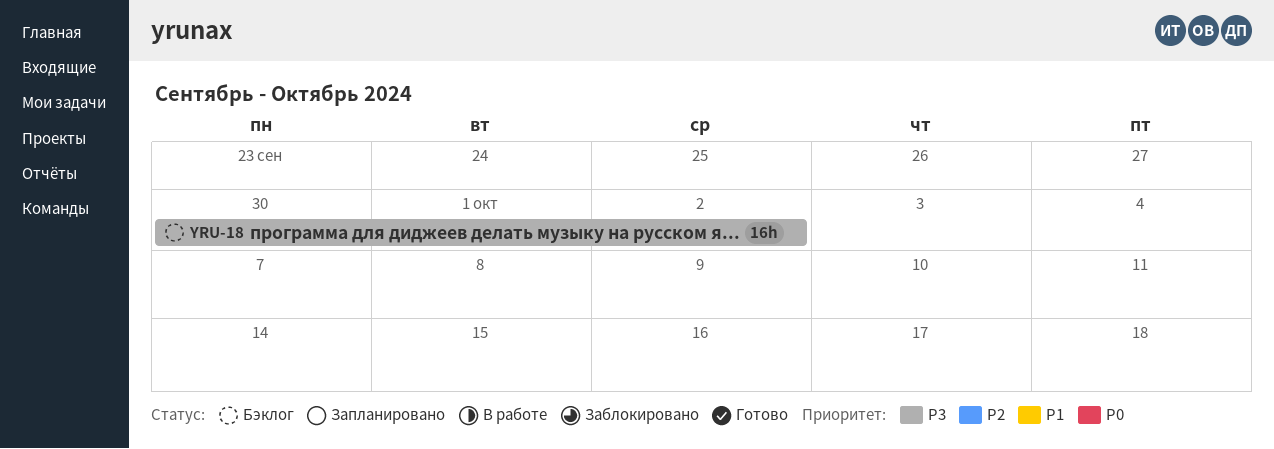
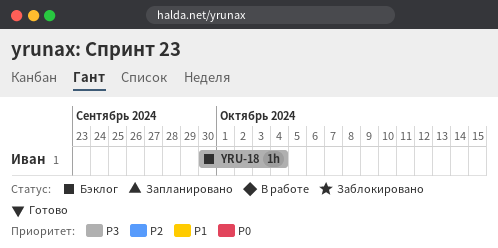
YRU-18, estimate: 16h -> 1h
YRU-18, due: Oct 2 -> Oct 4

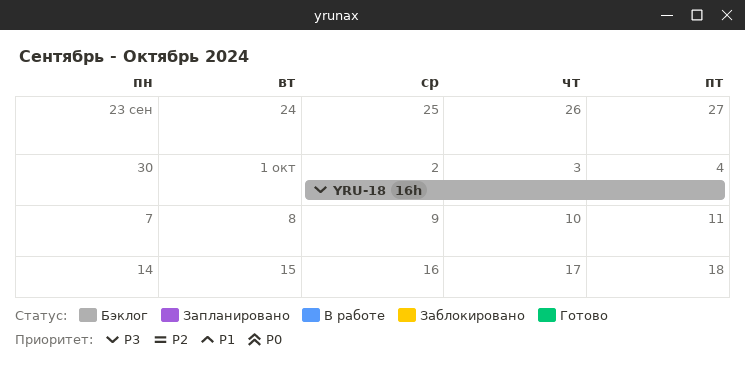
YRU-18, estimate: 1h -> 16h
YRU-18, start: Sep 30 -> Oct 2

